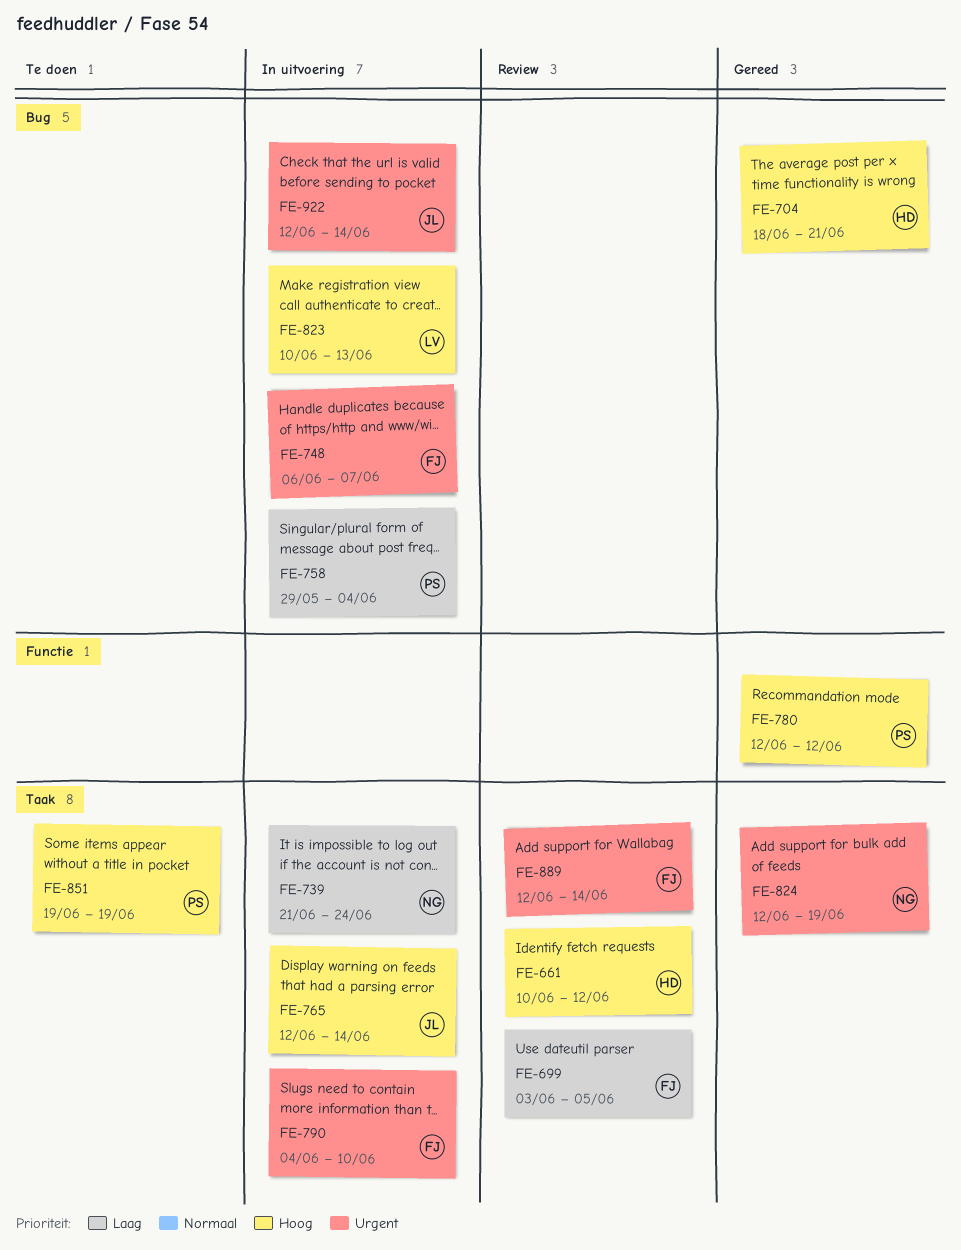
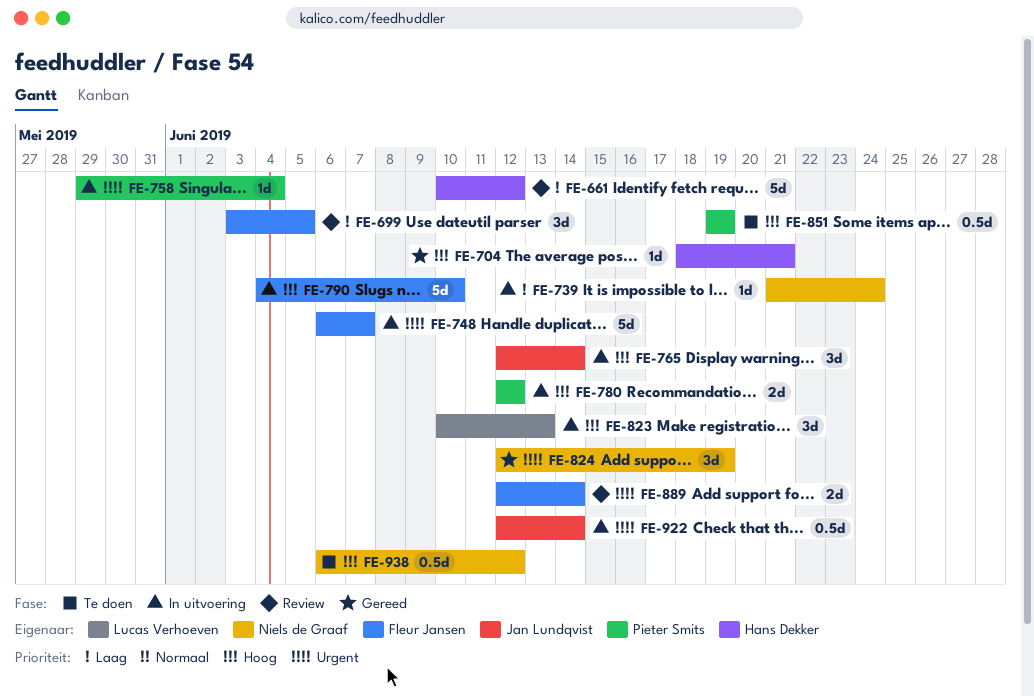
FE-661, priority: Hoog -> Laag
FE-758, priority: Laag -> Urgent
FE-780, status: Gereed -> In uitvoering
FE-790, priority: Urgent -> Hoog
FE-938: none -> present

